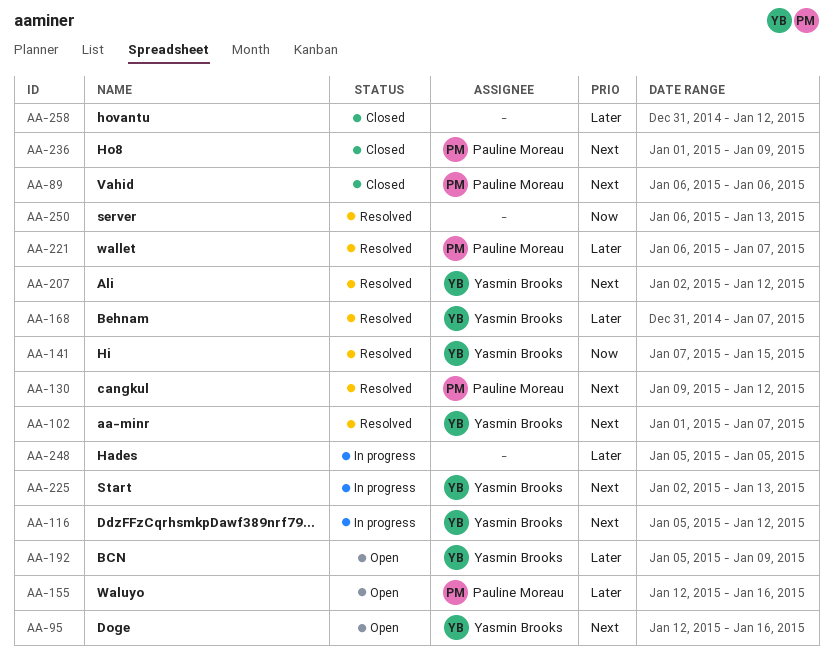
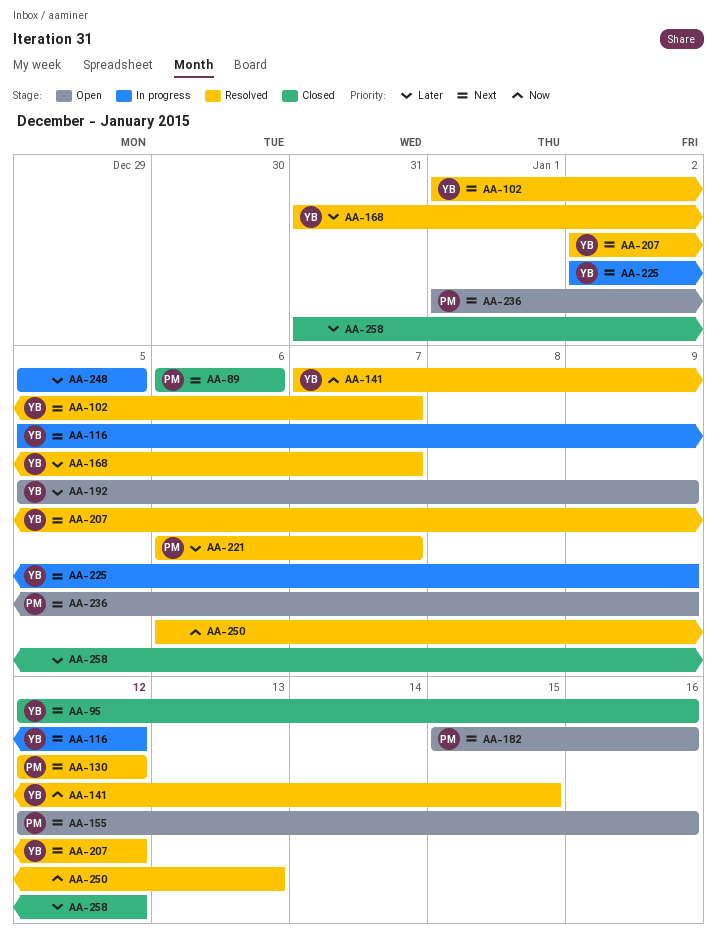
AA-95, status: Open -> Closed
AA-130, start: Jan 9 -> Jan 12
AA-155, priority: Later -> Next
AA-182: none -> present
AA-225, due: Jan 13 -> Jan 9
AA-236, status: Closed -> Open

